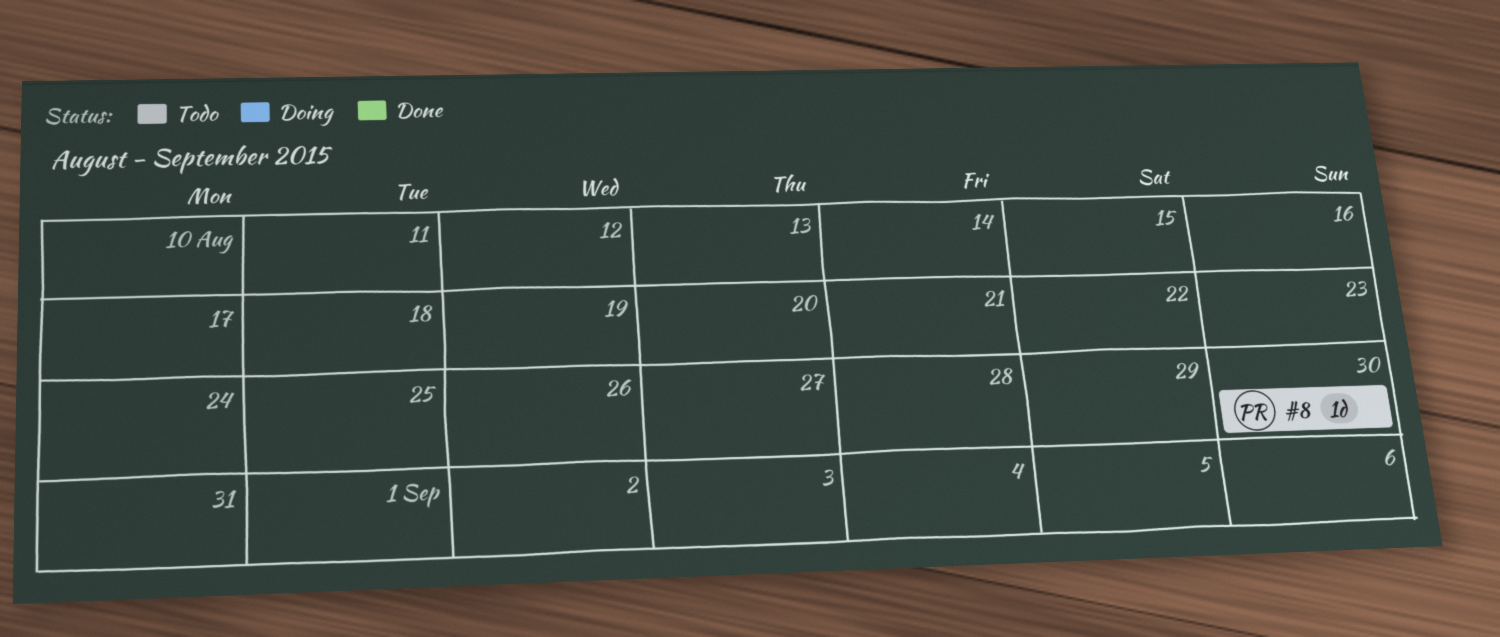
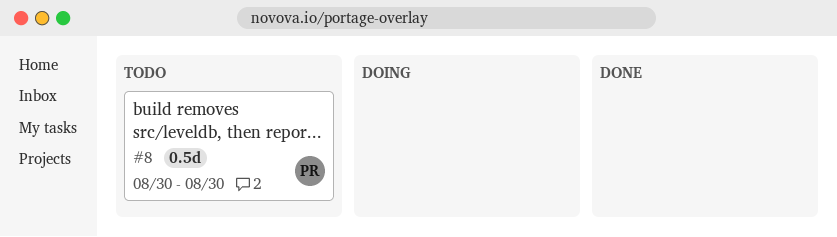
#8, estimate: 1d -> 0.5d

